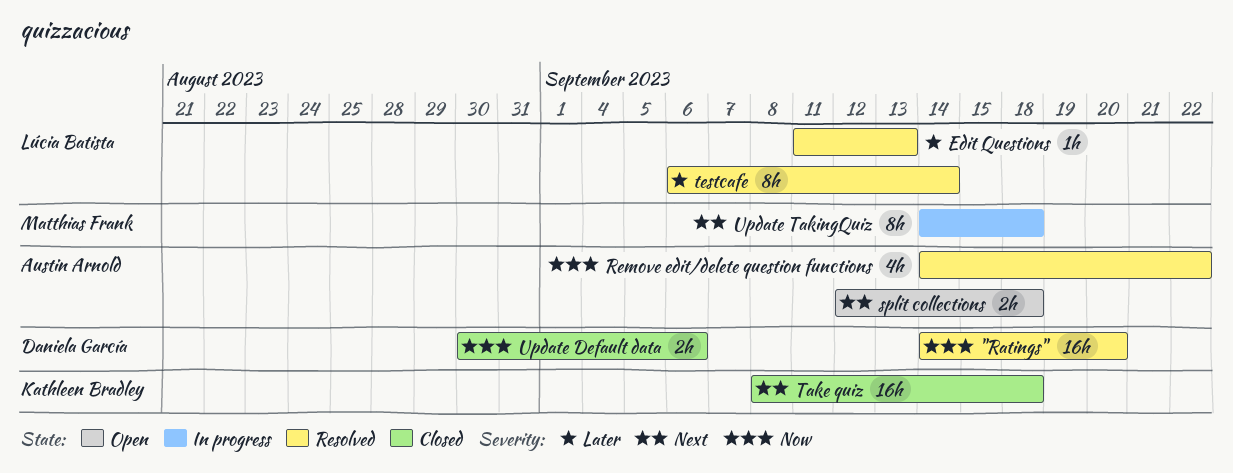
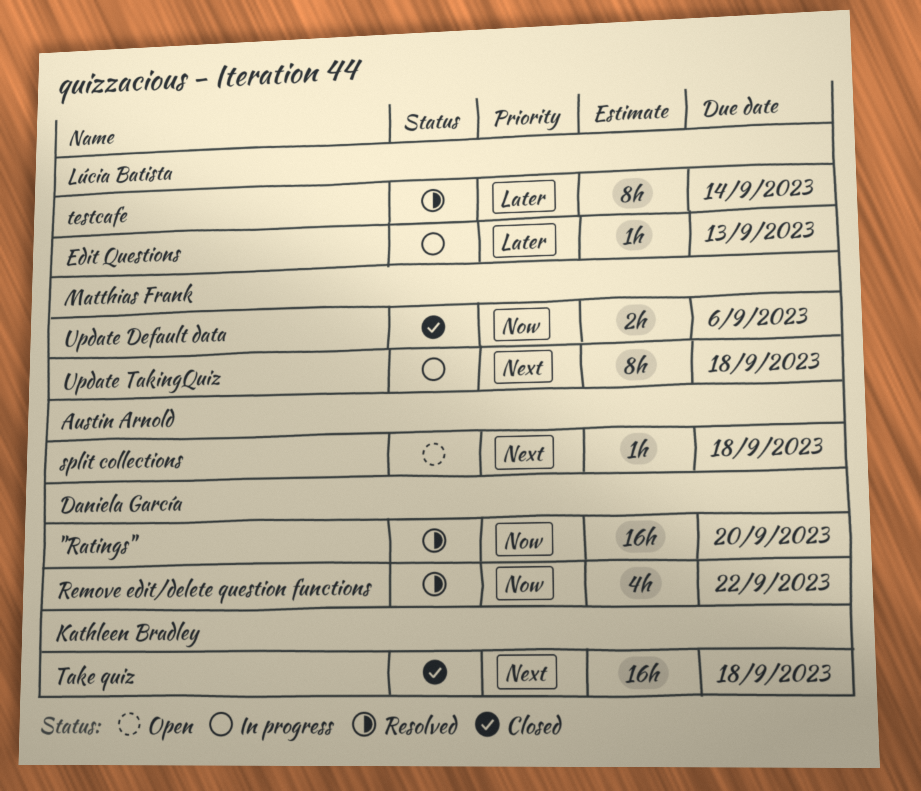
Edit Questions, status: Resolved -> In progress
Remove edit/delete question functions, owner: Austin Arnold -> Daniela García
split collections, estimate: 2h -> 1h
Update Default data, owner: Daniela García -> Matthias Frank

